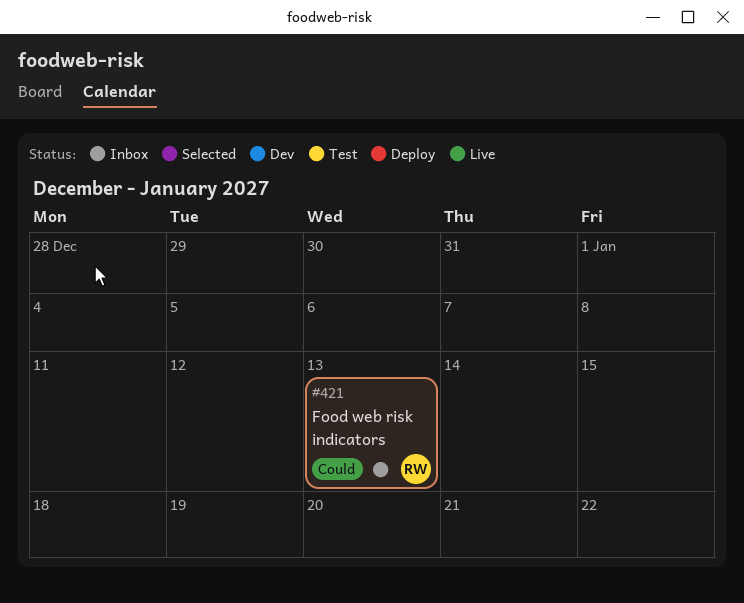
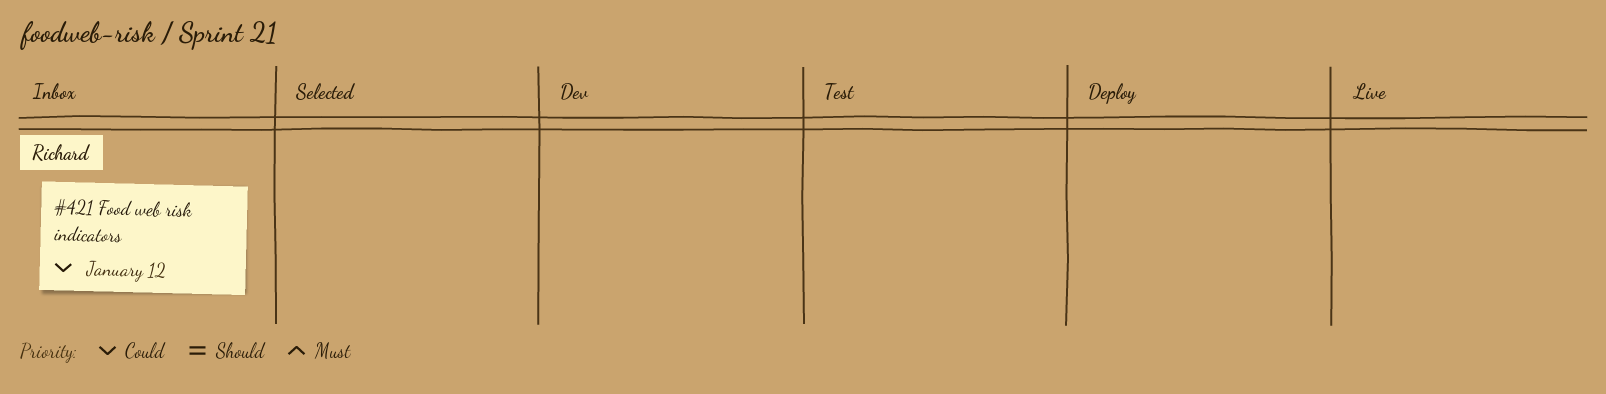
#421, due: Jan 13 -> Jan 12

